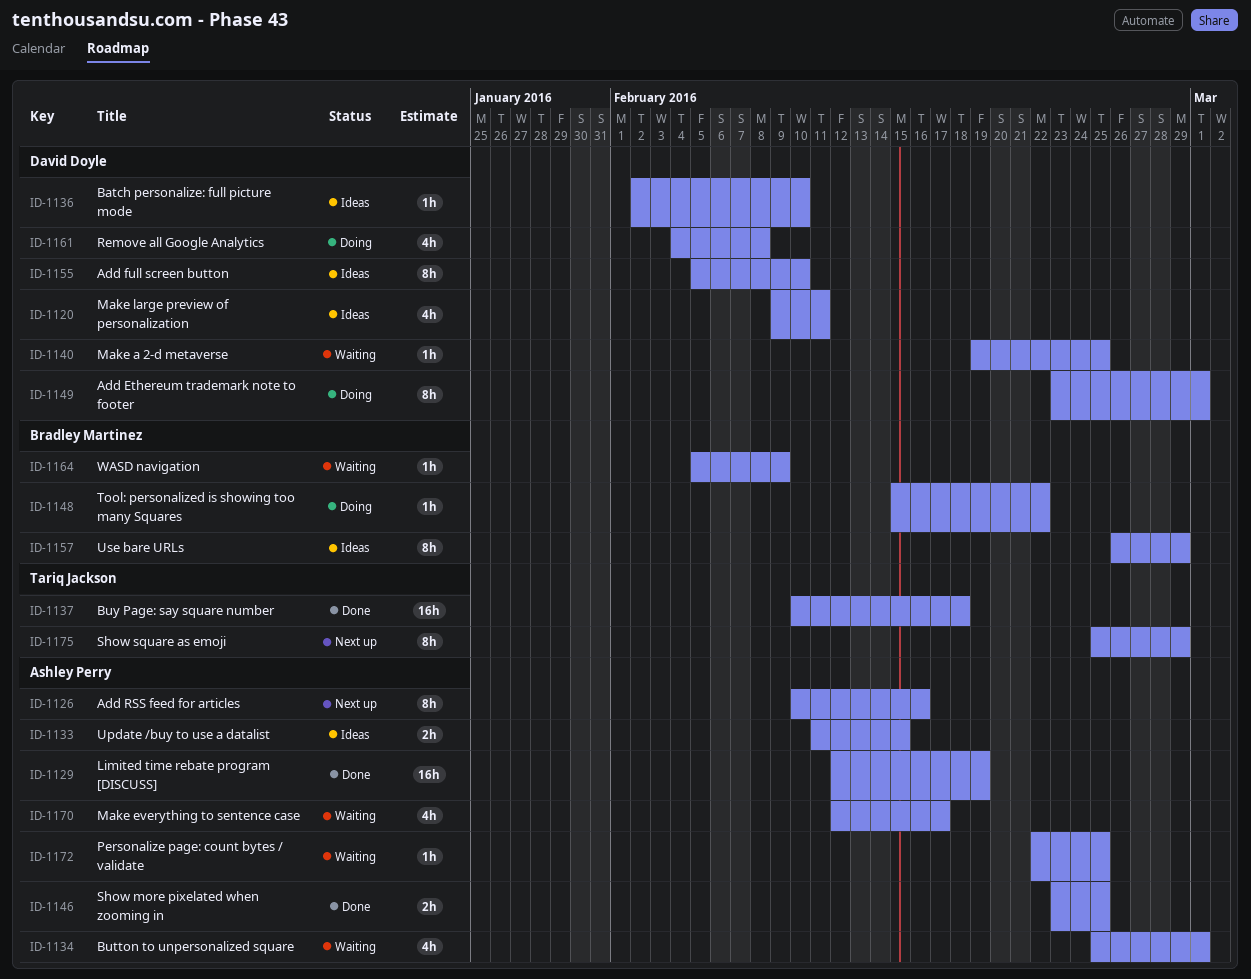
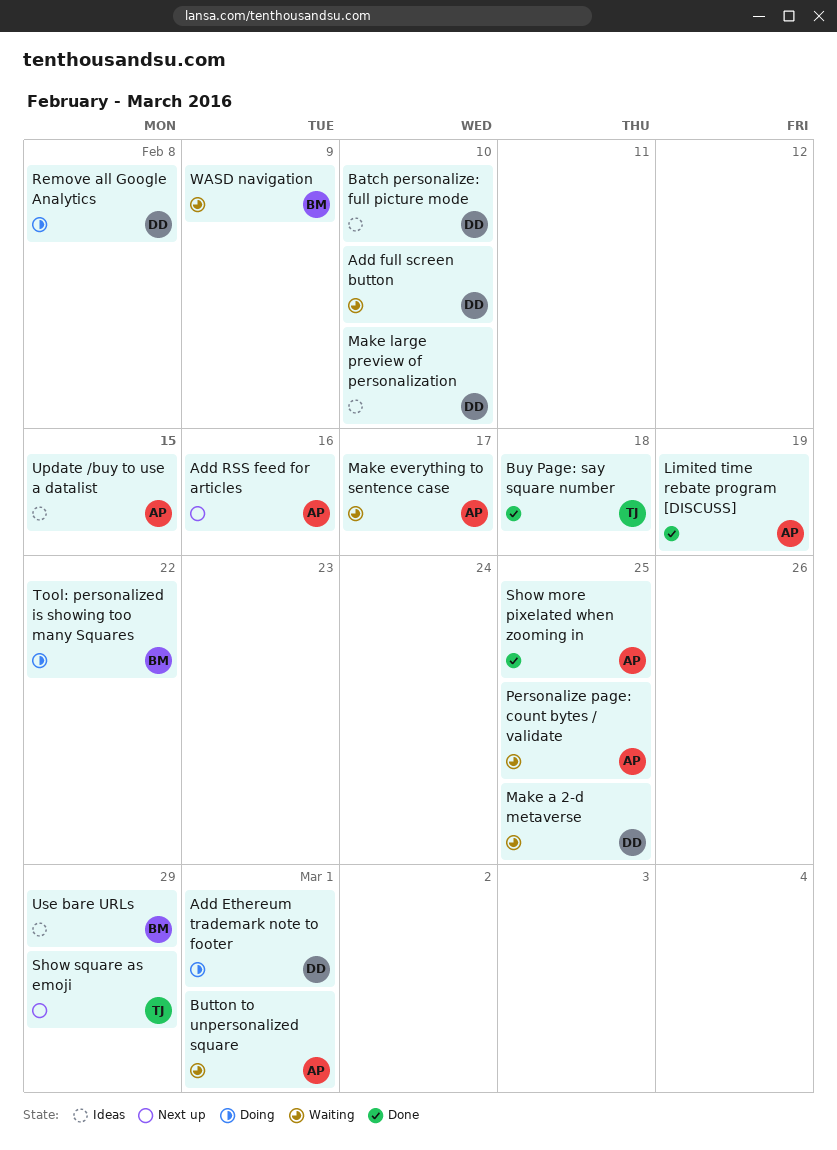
Add full screen button, status: Ideas -> Waiting
Make large preview of personalization, due: Feb 11 -> Feb 10

